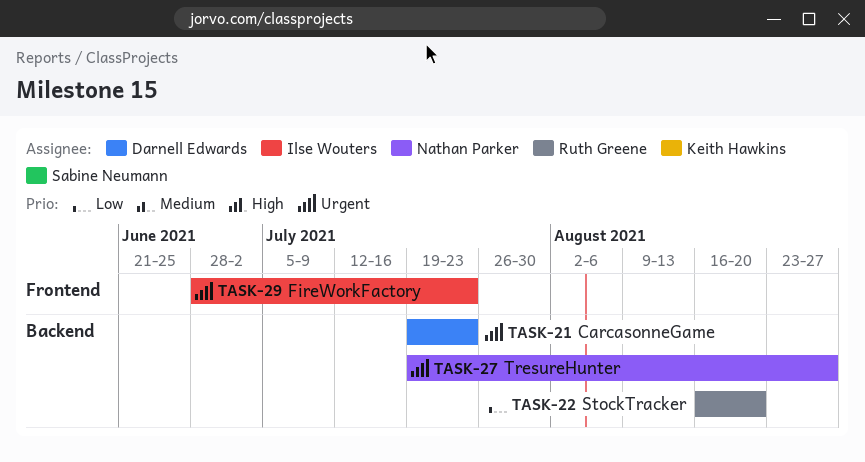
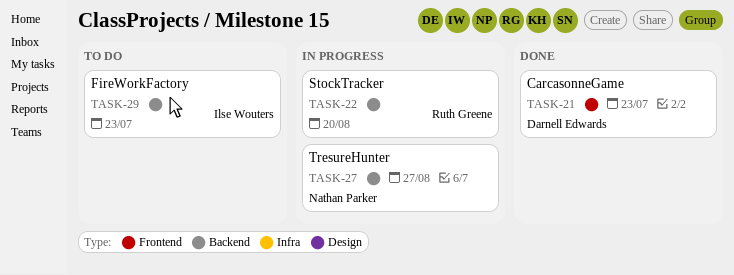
TASK-21, label: Backend -> Frontend
TASK-29, label: Frontend -> Backend

